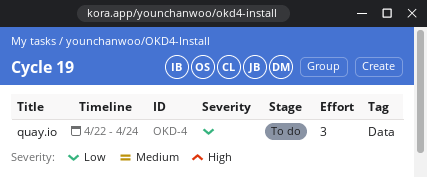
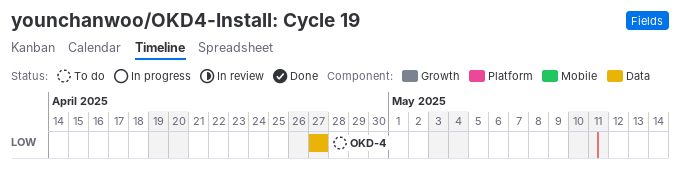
OKD-4, start: Apr 22 -> Apr 27
OKD-4, due: Apr 24 -> Apr 27

